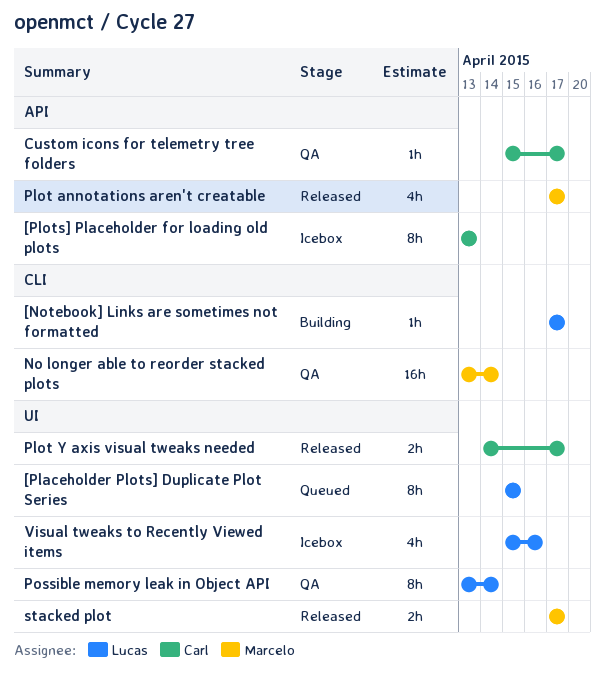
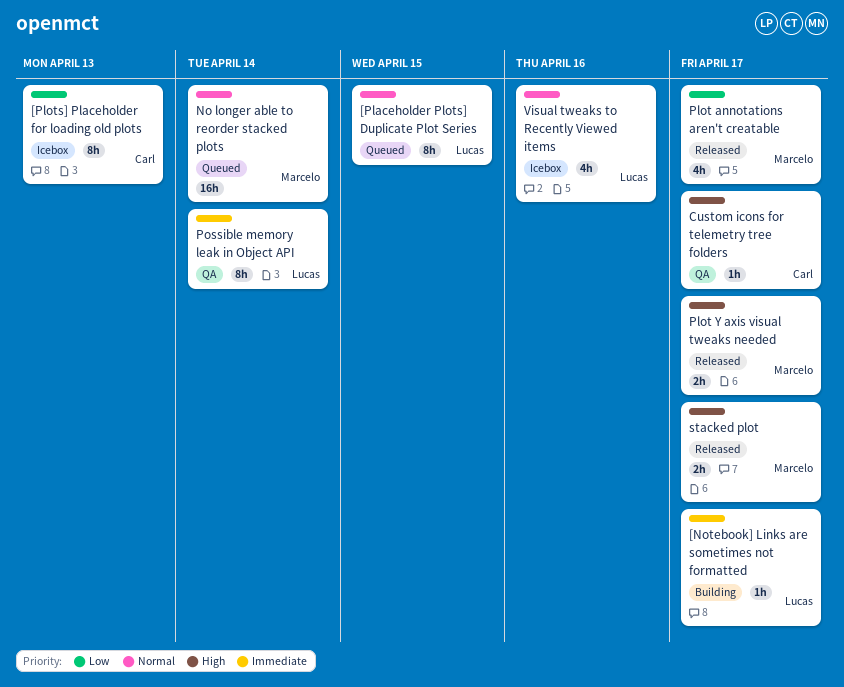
No longer able to reorder stacked plots, status: QA -> Queued
Plot Y axis visual tweaks needed, owner: Carl -> Marcelo

